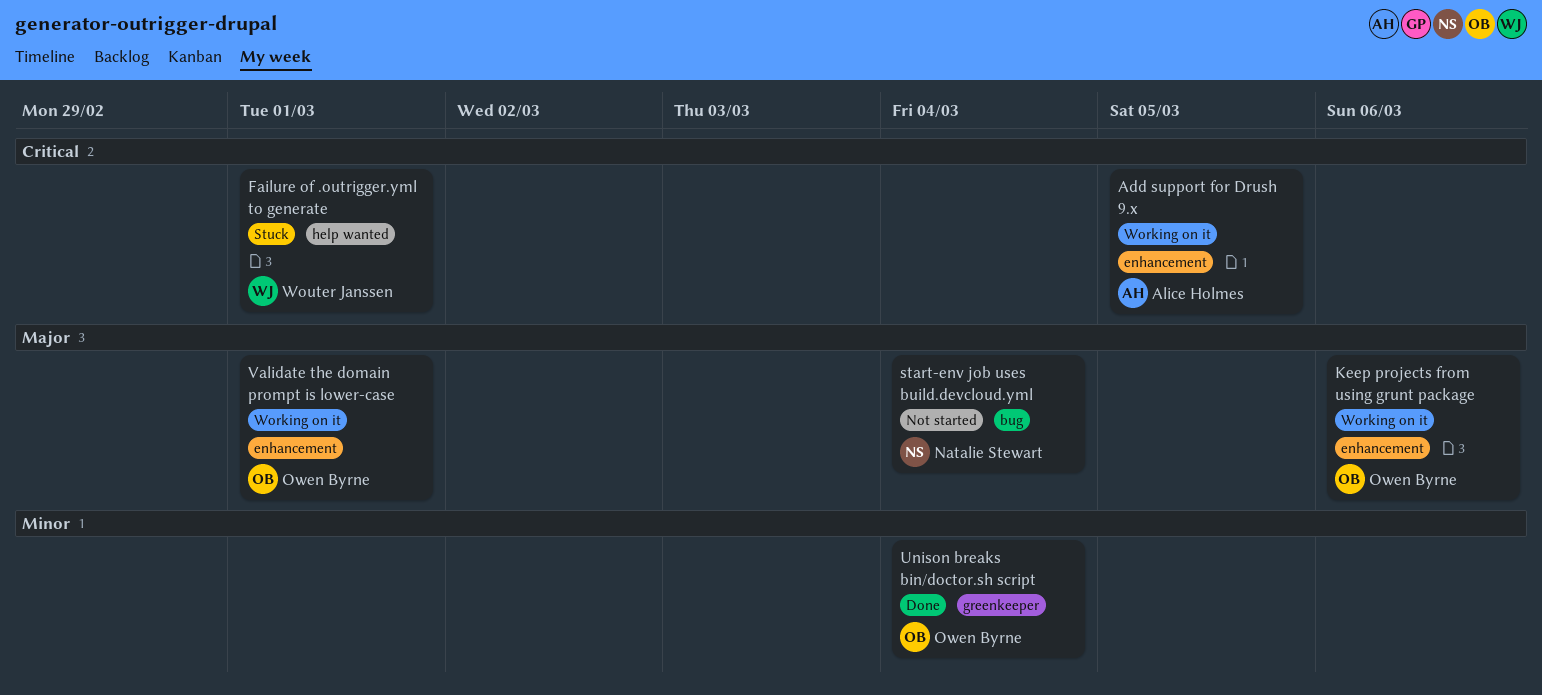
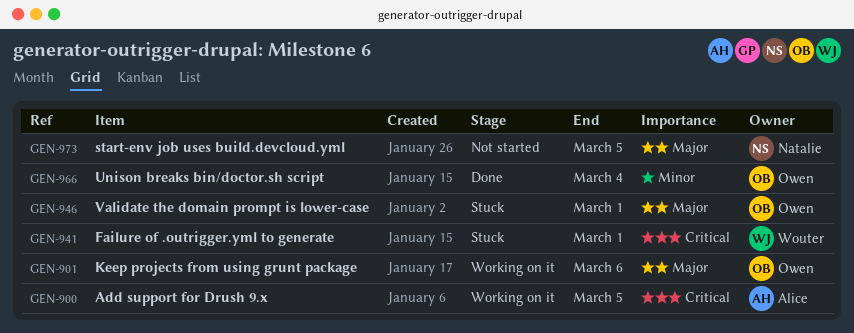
start-env job uses build.devcloud.yml, due: Mar 4 -> Mar 5
Validate the domain prompt is lower-case, status: Working on it -> Stuck

